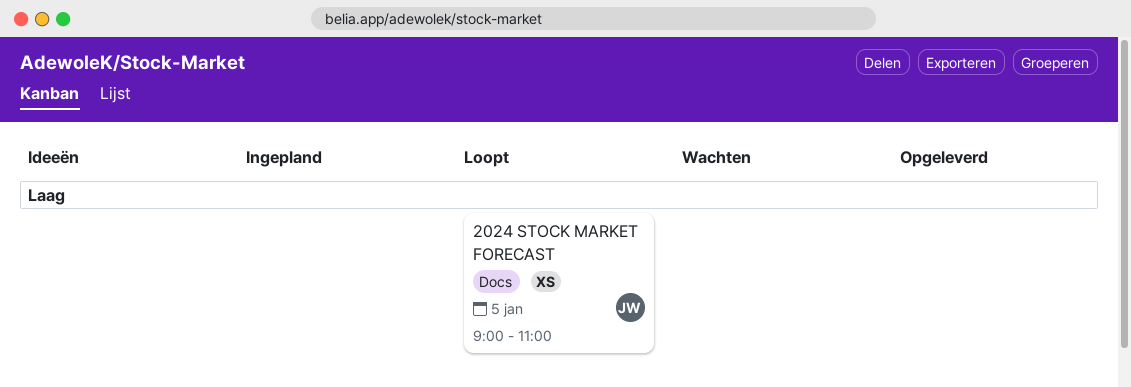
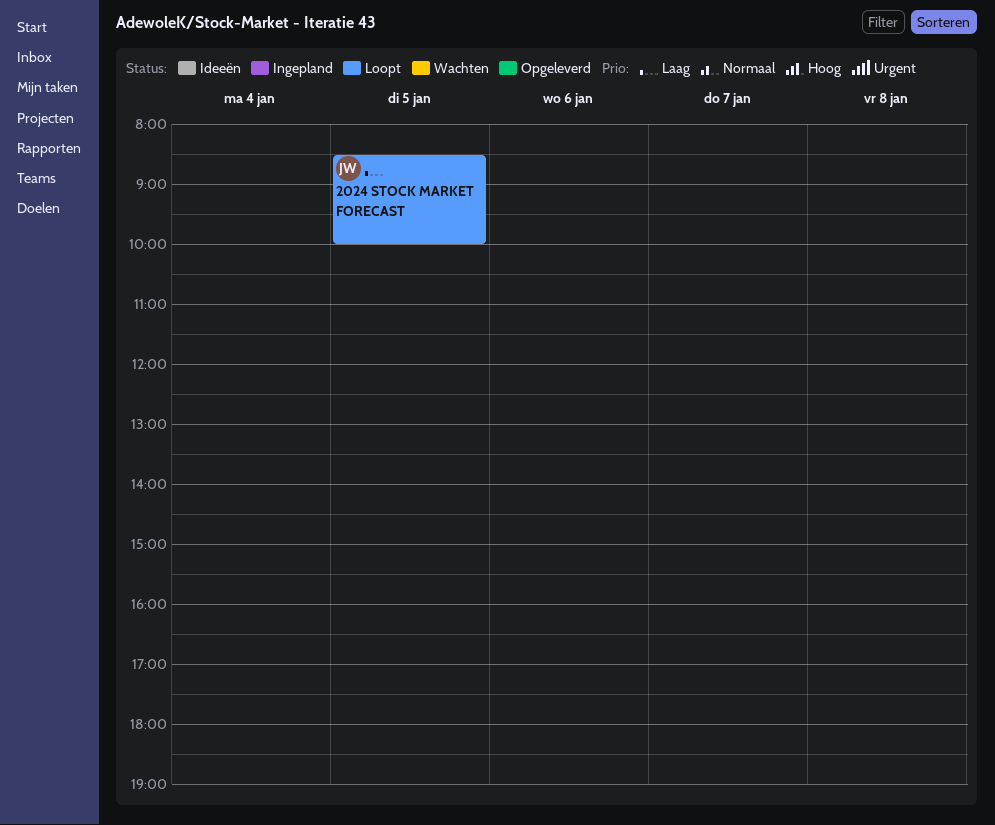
2024 STOCK MARKET FORECAST, begins: 09:00 -> 08:30
2024 STOCK MARKET FORECAST, ends: 11:00 -> 10:00

